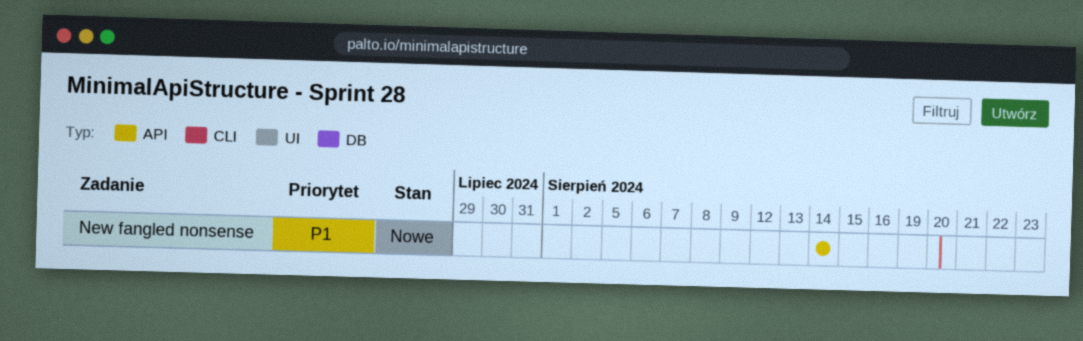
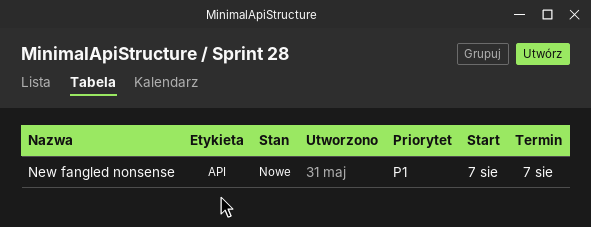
New fangled nonsense, start: Aug 14 -> Aug 7
New fangled nonsense, due: Aug 14 -> Aug 7

